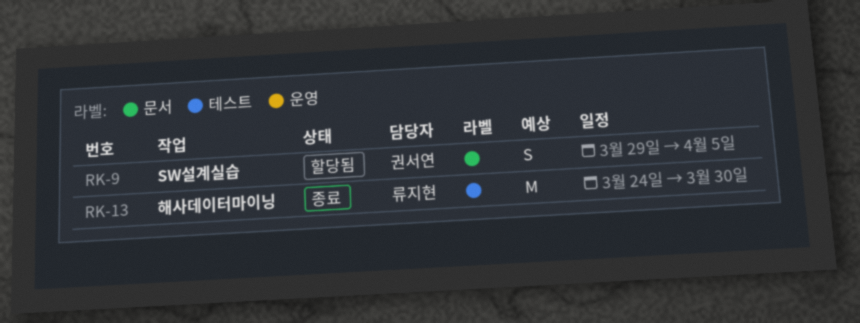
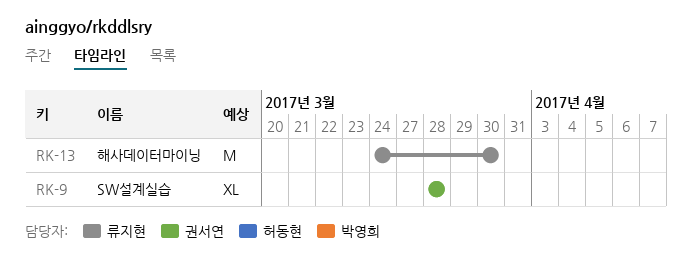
RK-9, estimate: S -> XL
RK-9, start: Mar 29 -> Mar 28
RK-9, due: Apr 5 -> Mar 28

